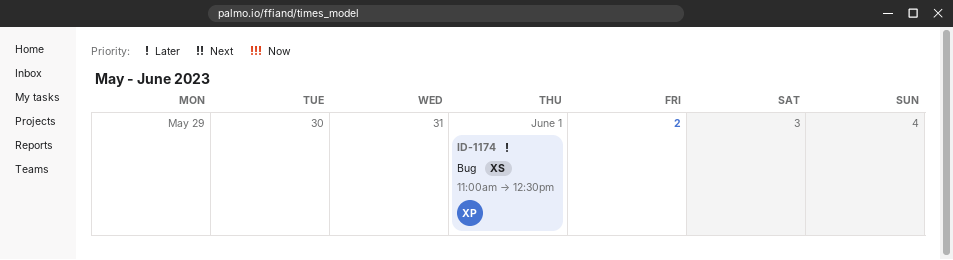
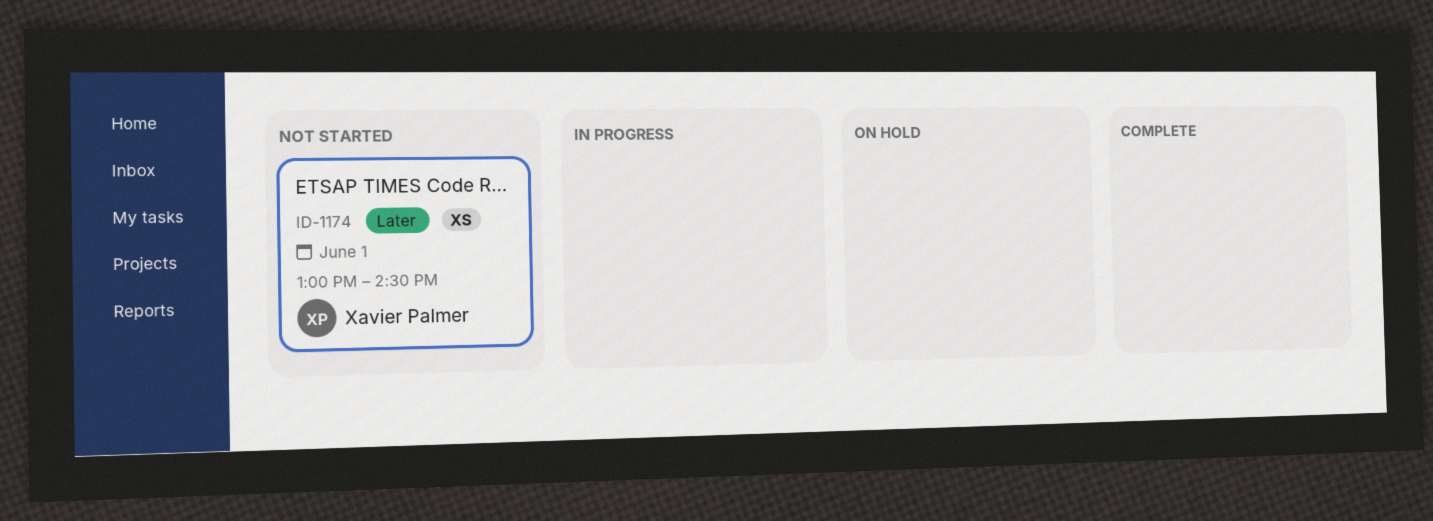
ID-1174, begins: 11:00 -> 13:00
ID-1174, ends: 12:30 -> 14:30

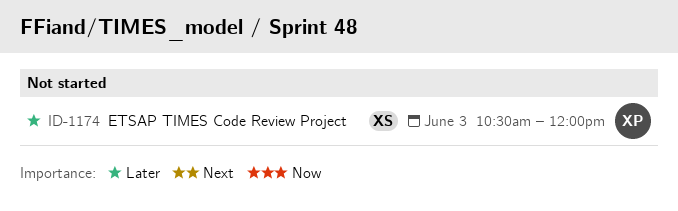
ID-1174, day: Jun 1 -> Jun 3
ID-1174, begins: 13:00 -> 10:30
ID-1174, ends: 14:30 -> 12:00

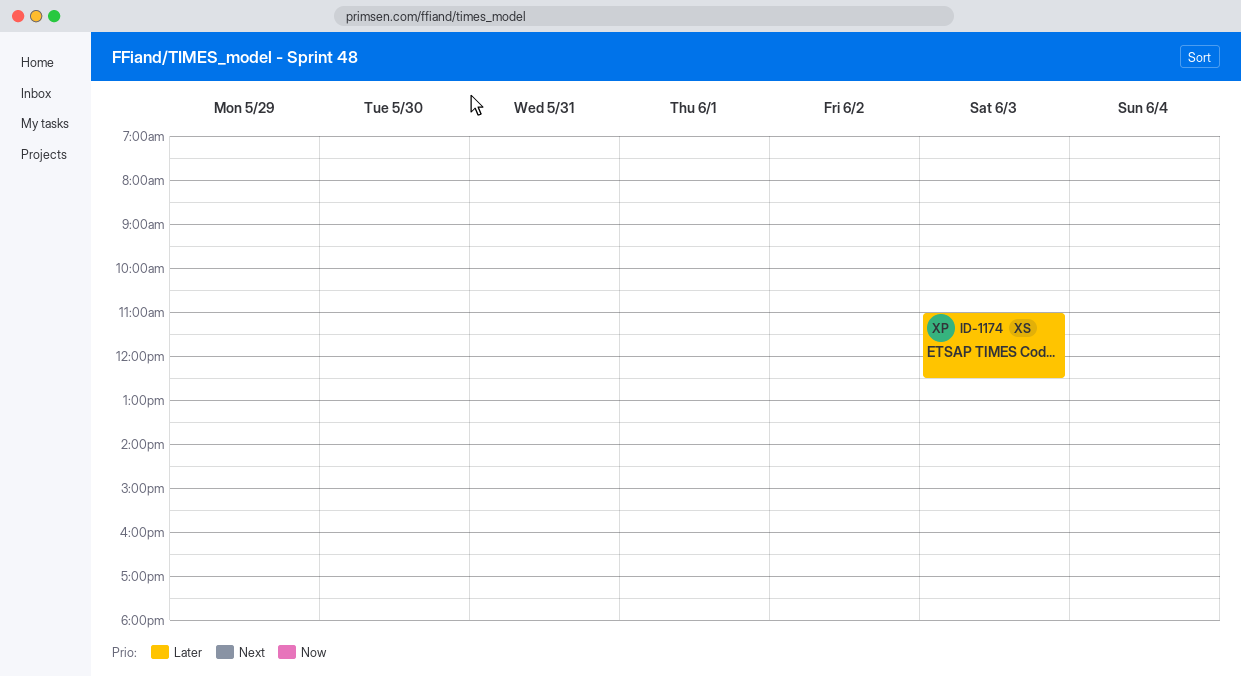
ID-1174, begins: 10:30 -> 11:00
ID-1174, ends: 12:00 -> 12:30

